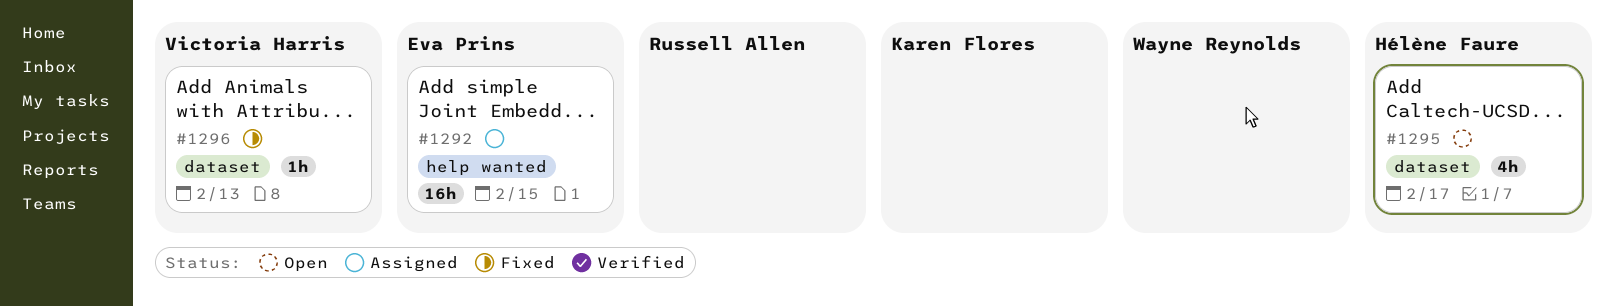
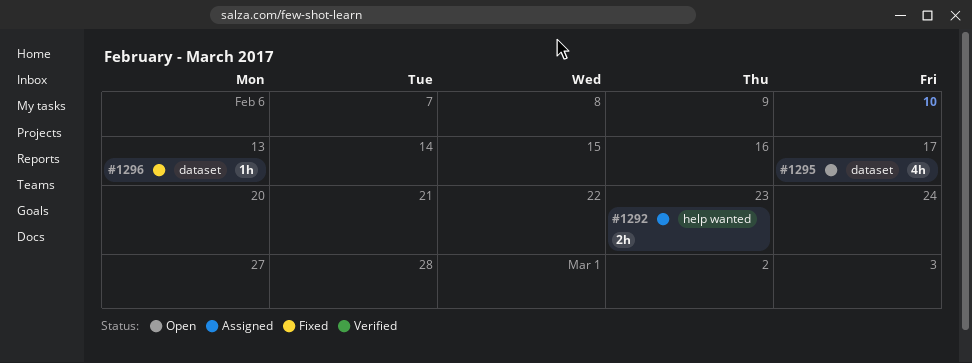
#1292, estimate: 16h -> 2h
#1292, due: Feb 15 -> Feb 23

